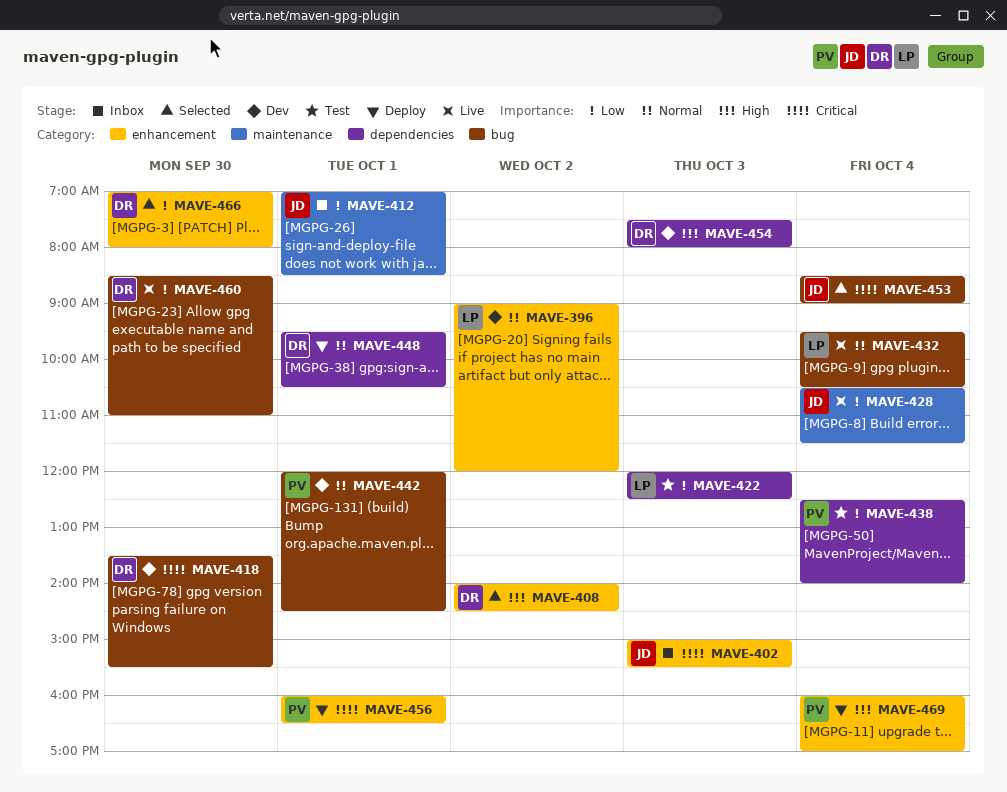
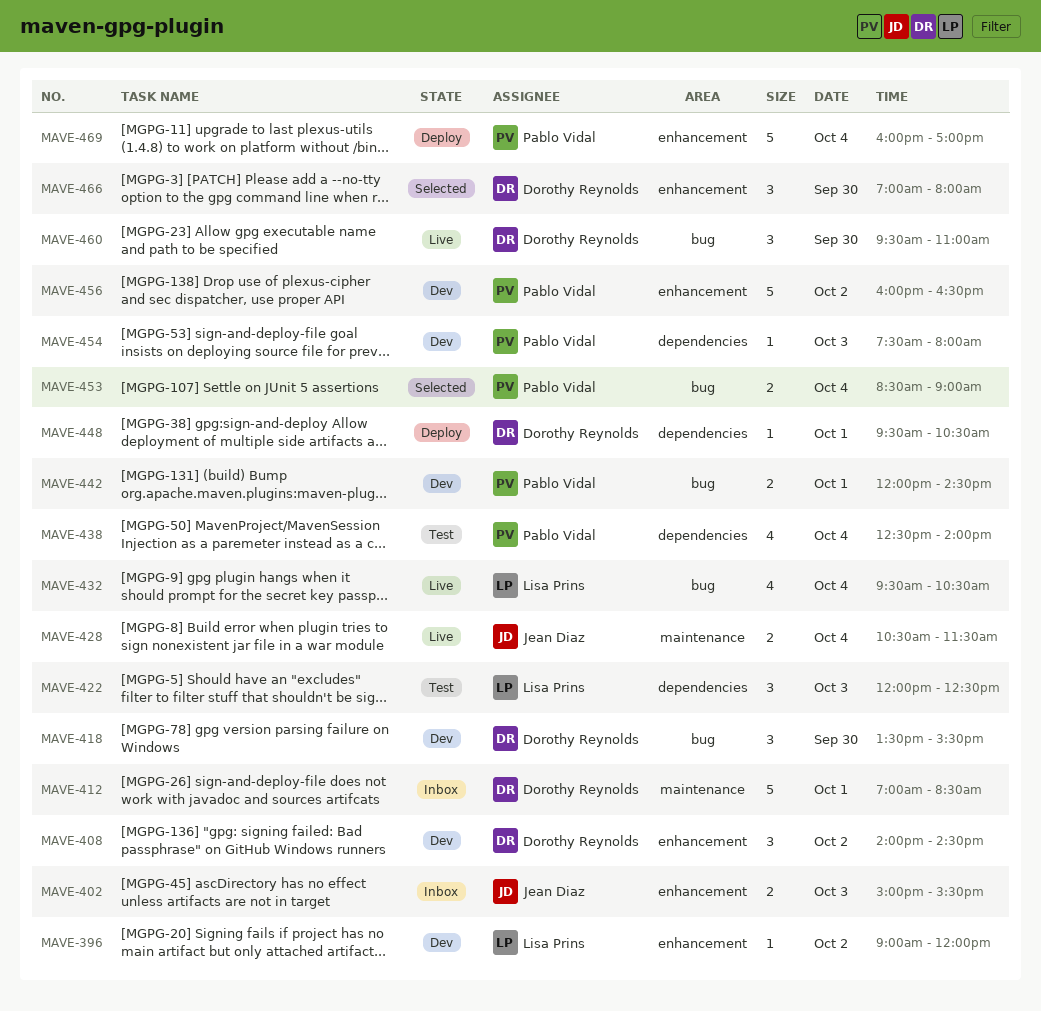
MAVE-408, status: Selected -> Dev
MAVE-412, owner: Jean Diaz -> Dorothy Reynolds
MAVE-453, owner: Jean Diaz -> Pablo Vidal
MAVE-454, owner: Dorothy Reynolds -> Pablo Vidal
MAVE-456, status: Deploy -> Dev
MAVE-456, day: Oct 1 -> Oct 2
MAVE-460, begins: 08:30 -> 09:30

